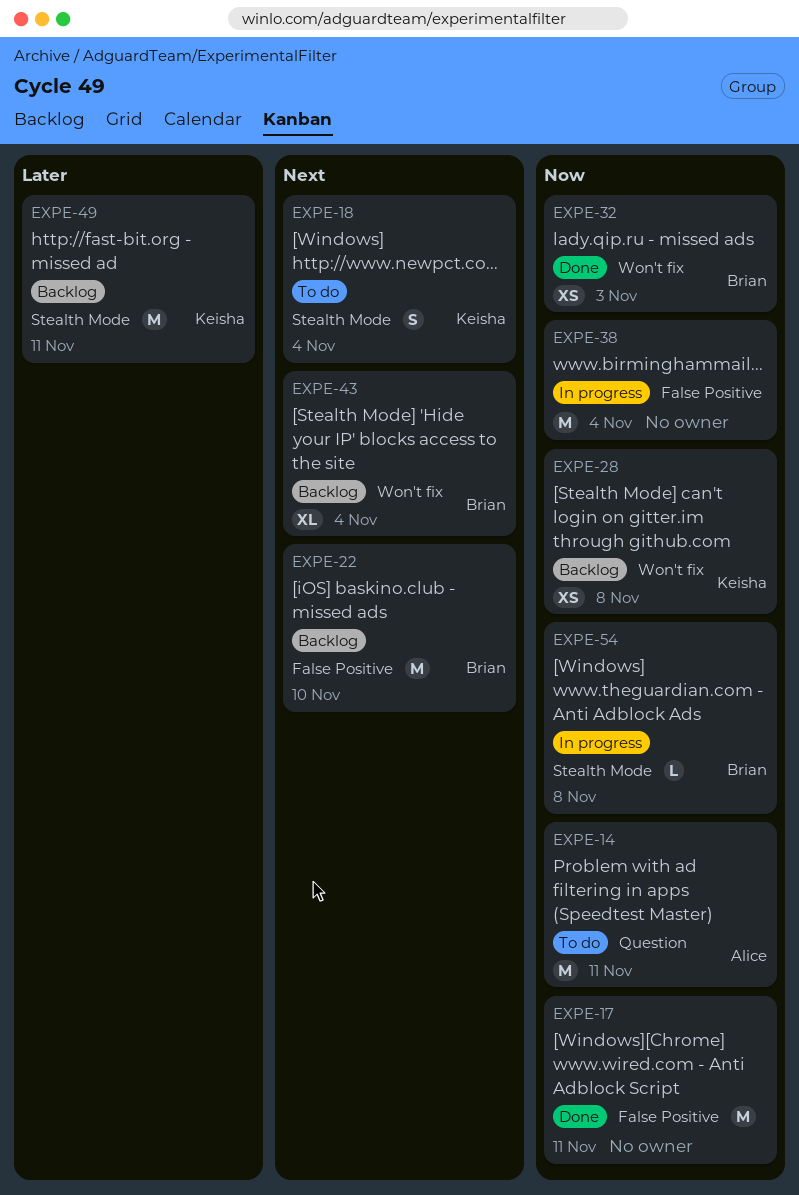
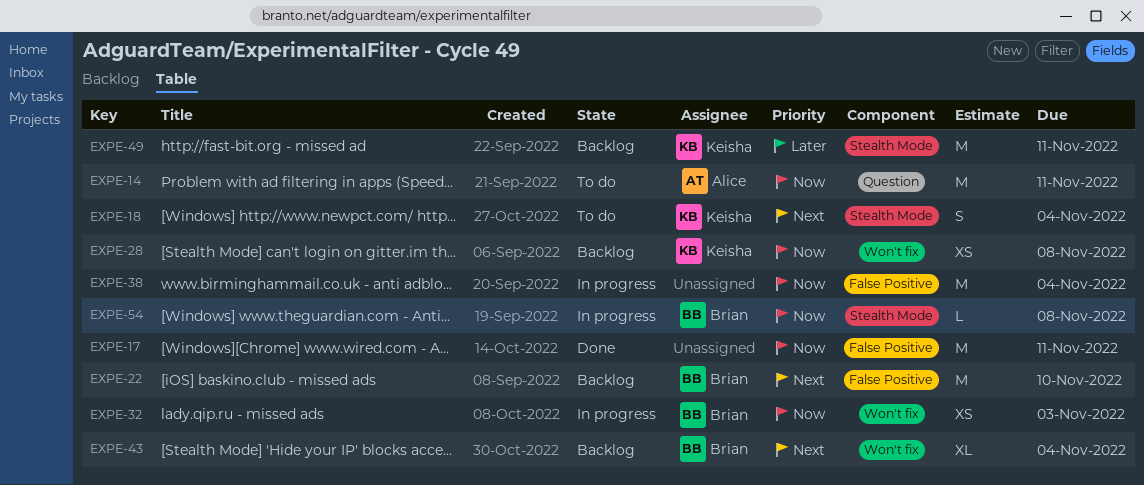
EXPE-32, status: Done -> In progress

